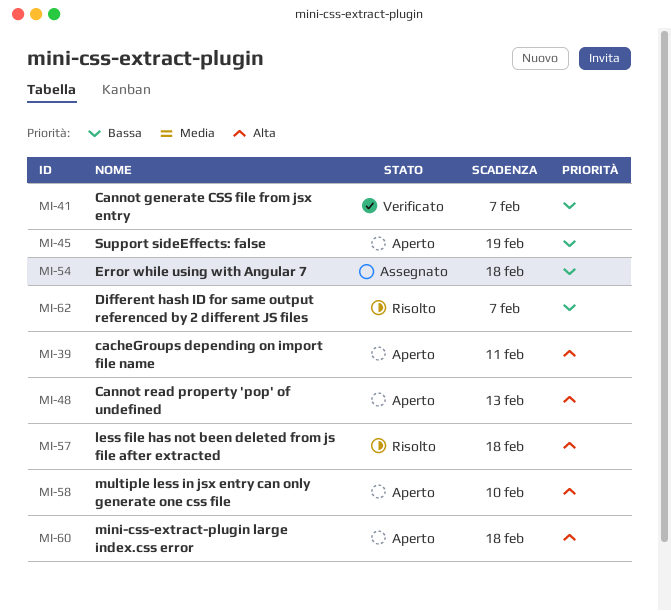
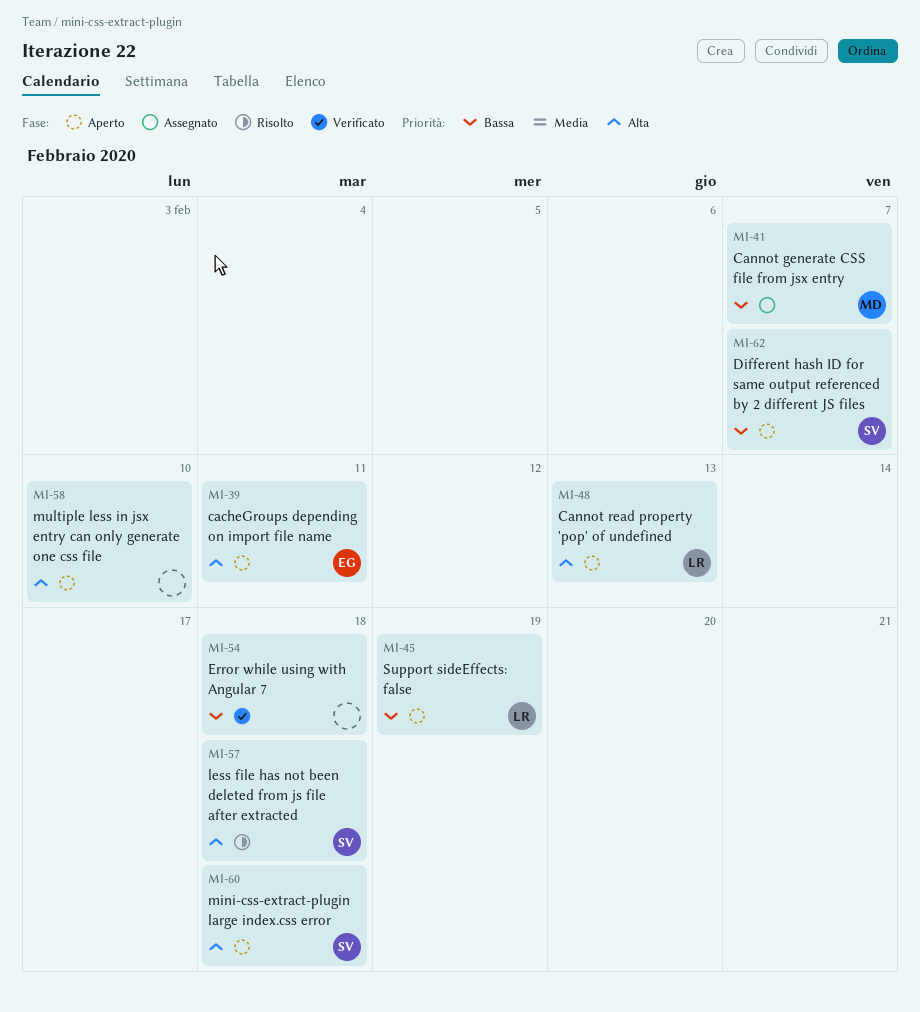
MI-41, status: Verificato -> Assegnato
MI-54, status: Assegnato -> Verificato
MI-62, status: Risolto -> Aperto

